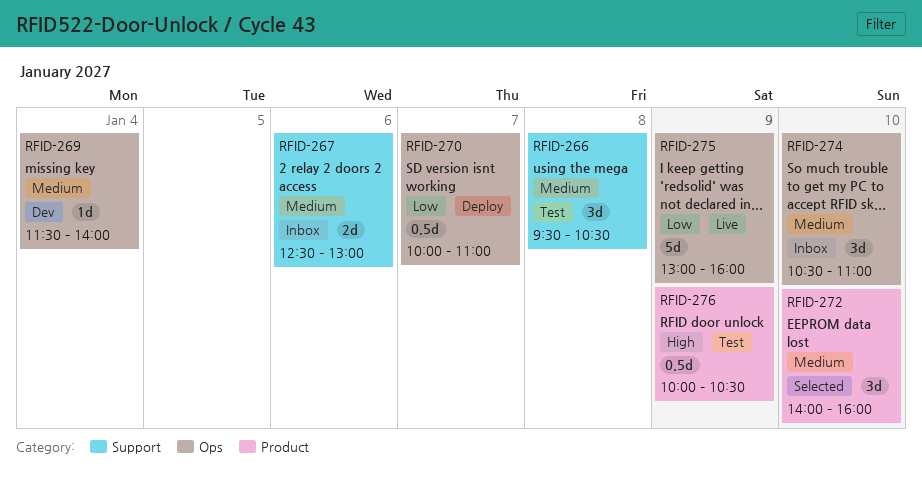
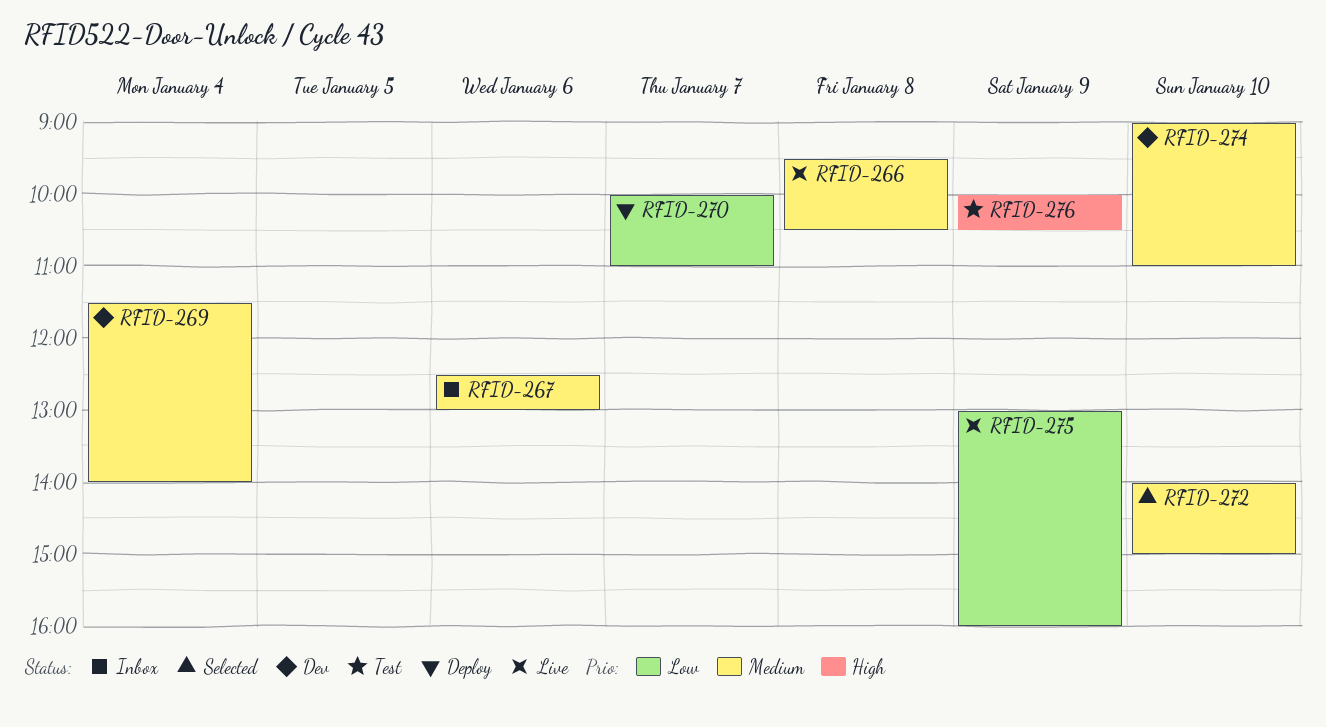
RFID-266, status: Test -> Live
RFID-272, ends: 16:00 -> 15:00
RFID-274, status: Inbox -> Dev
RFID-274, begins: 10:30 -> 09:00

